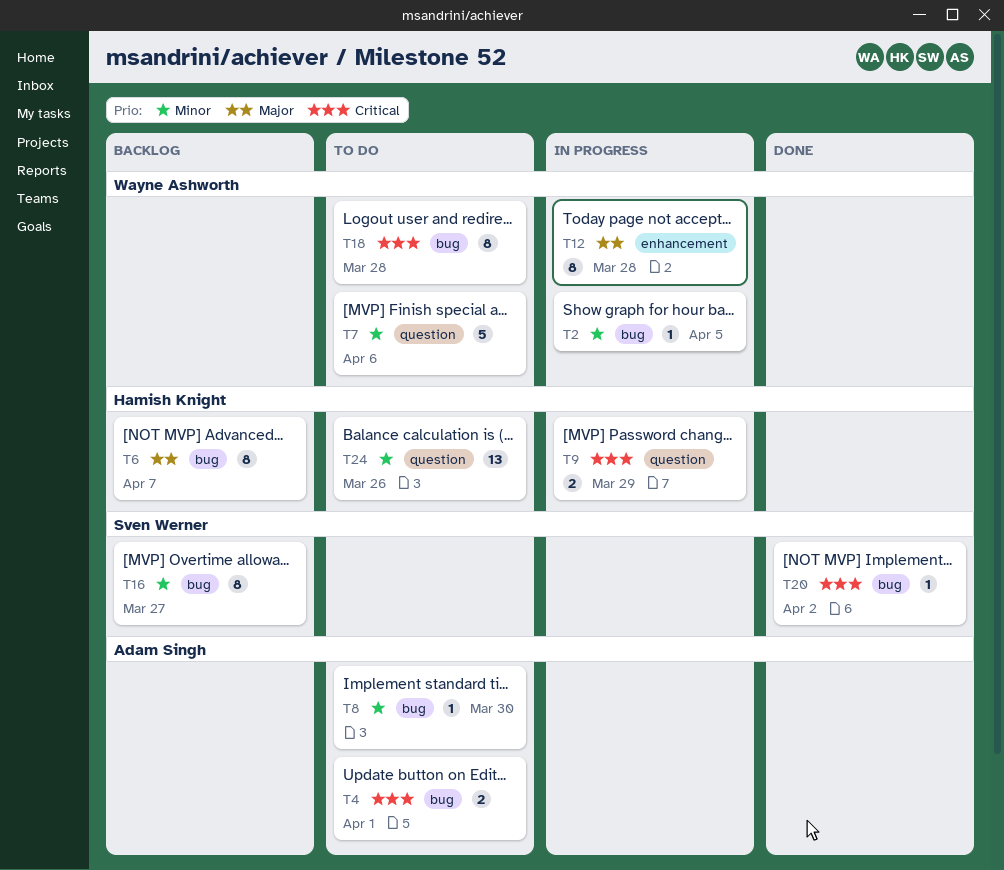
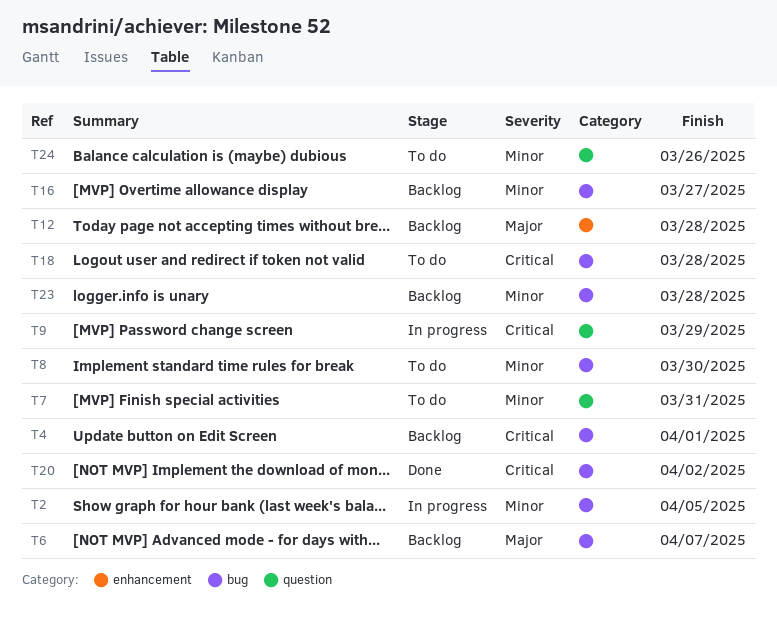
T4, status: To do -> Backlog
T7, due: Apr 6 -> Mar 31
T12, status: In progress -> Backlog
T23: none -> present

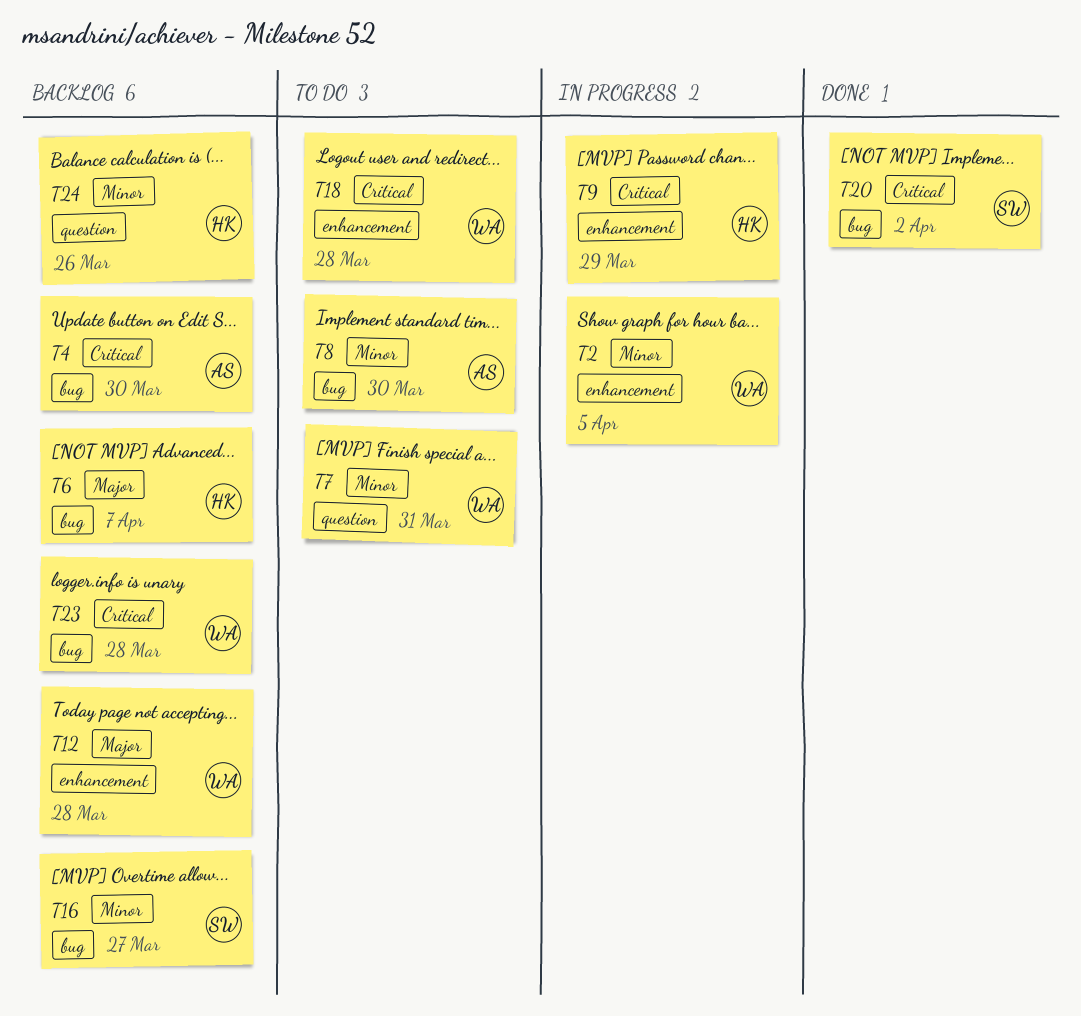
T2, label: bug -> enhancement
T4, due: Apr 1 -> Mar 30
T9, label: question -> enhancement
T18, label: bug -> enhancement
T23, priority: Minor -> Critical
T24, status: To do -> Backlog

